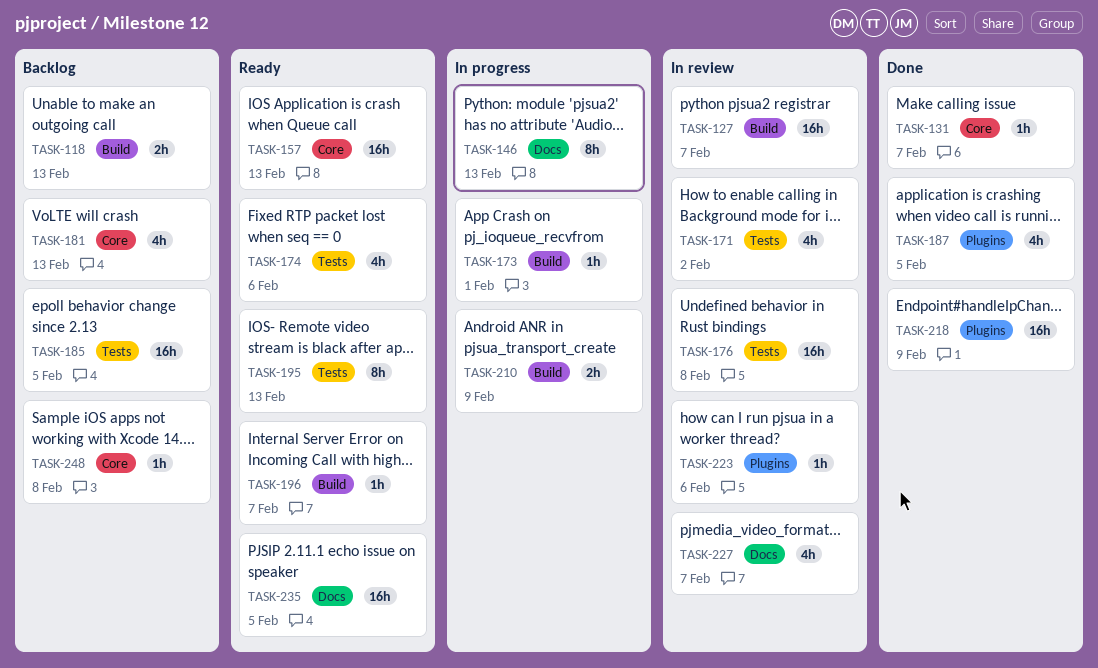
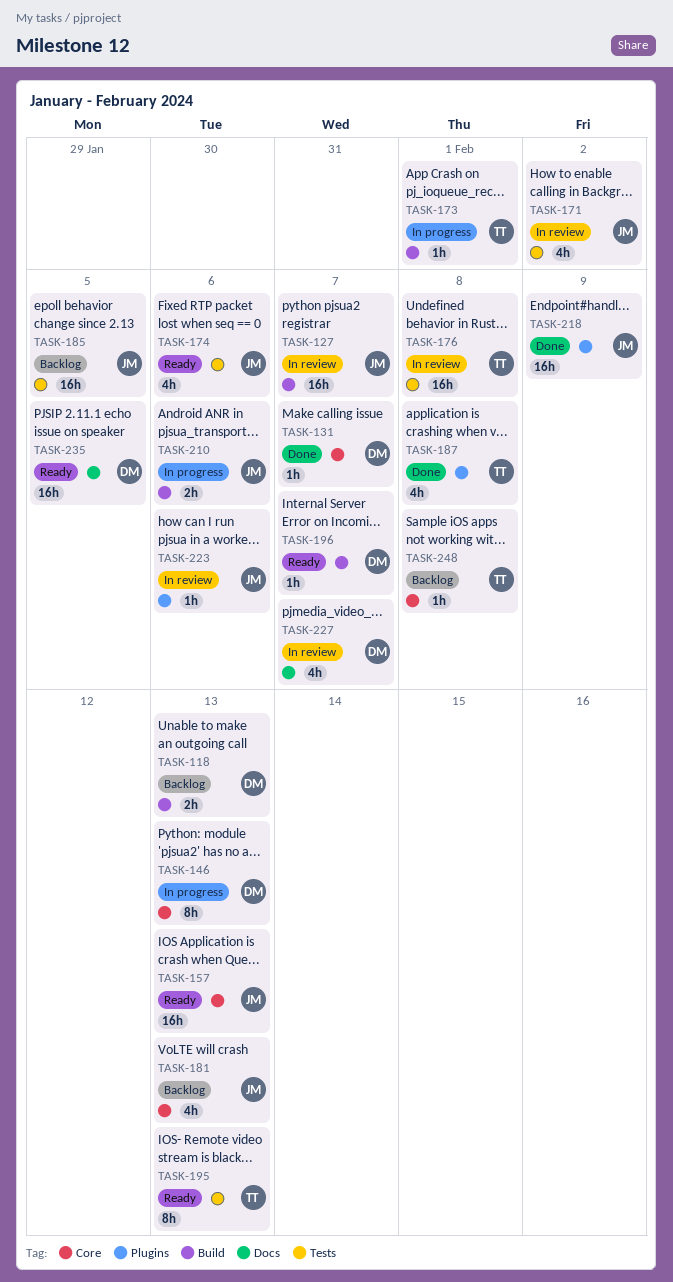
TASK-146, label: Docs -> Core
TASK-187, due: Feb 5 -> Feb 8
TASK-210, due: Feb 9 -> Feb 6

